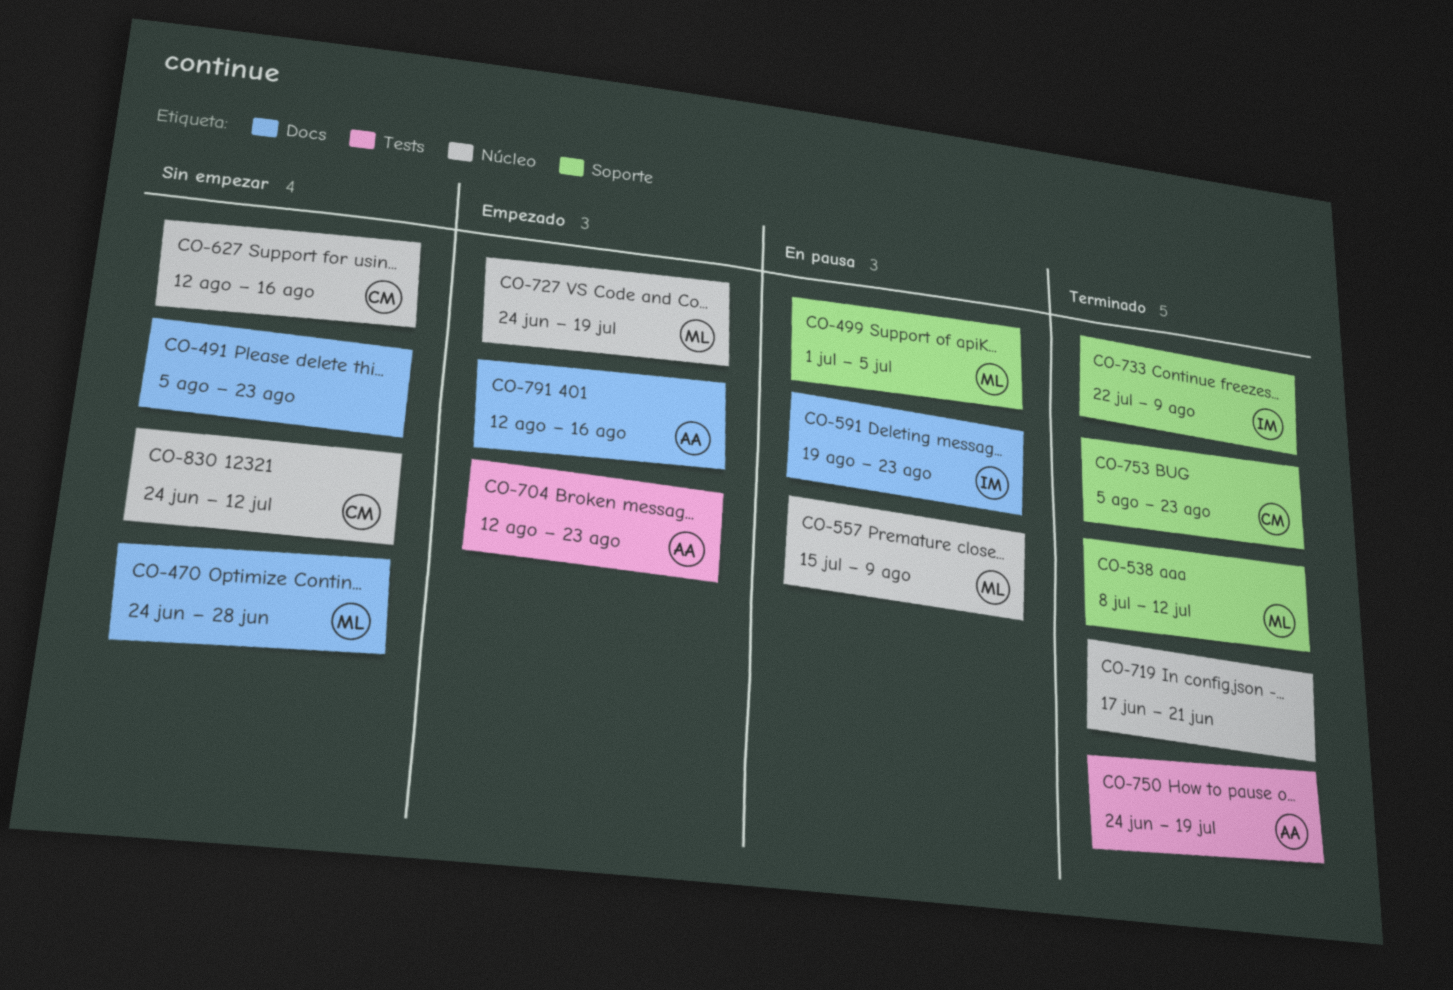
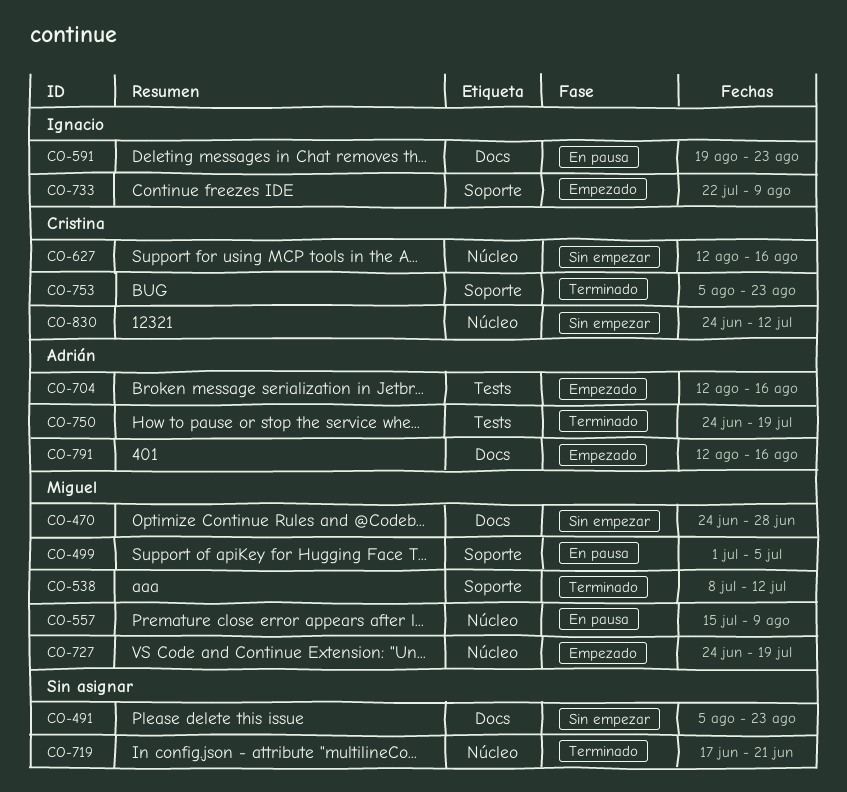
CO-704, due: Aug 23 -> Aug 16
CO-733, status: Terminado -> Empezado

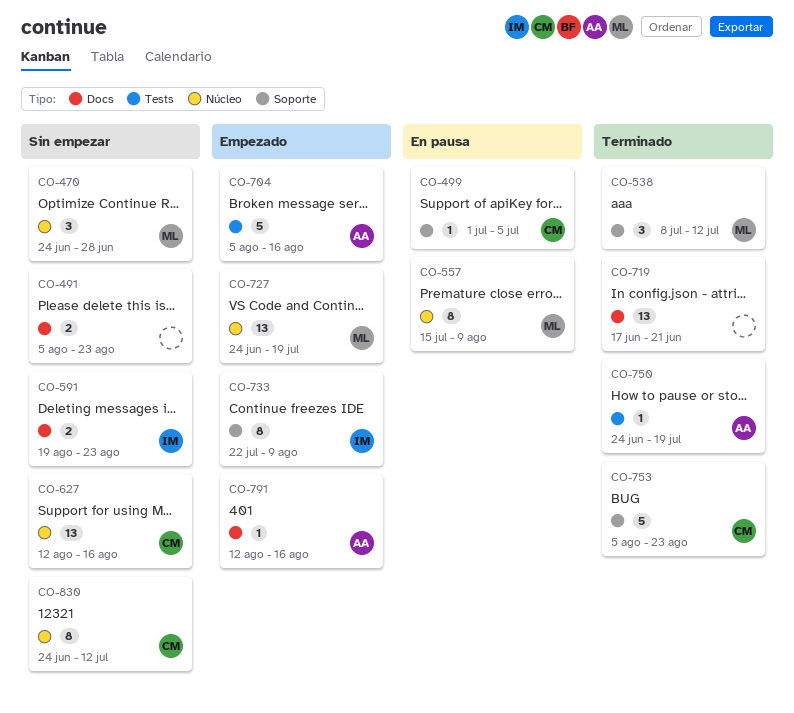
CO-470, label: Docs -> Núcleo
CO-499, owner: Miguel -> Cristina
CO-591, status: En pausa -> Sin empezar
CO-704, start: Aug 12 -> Aug 5
CO-719, label: Núcleo -> Docs

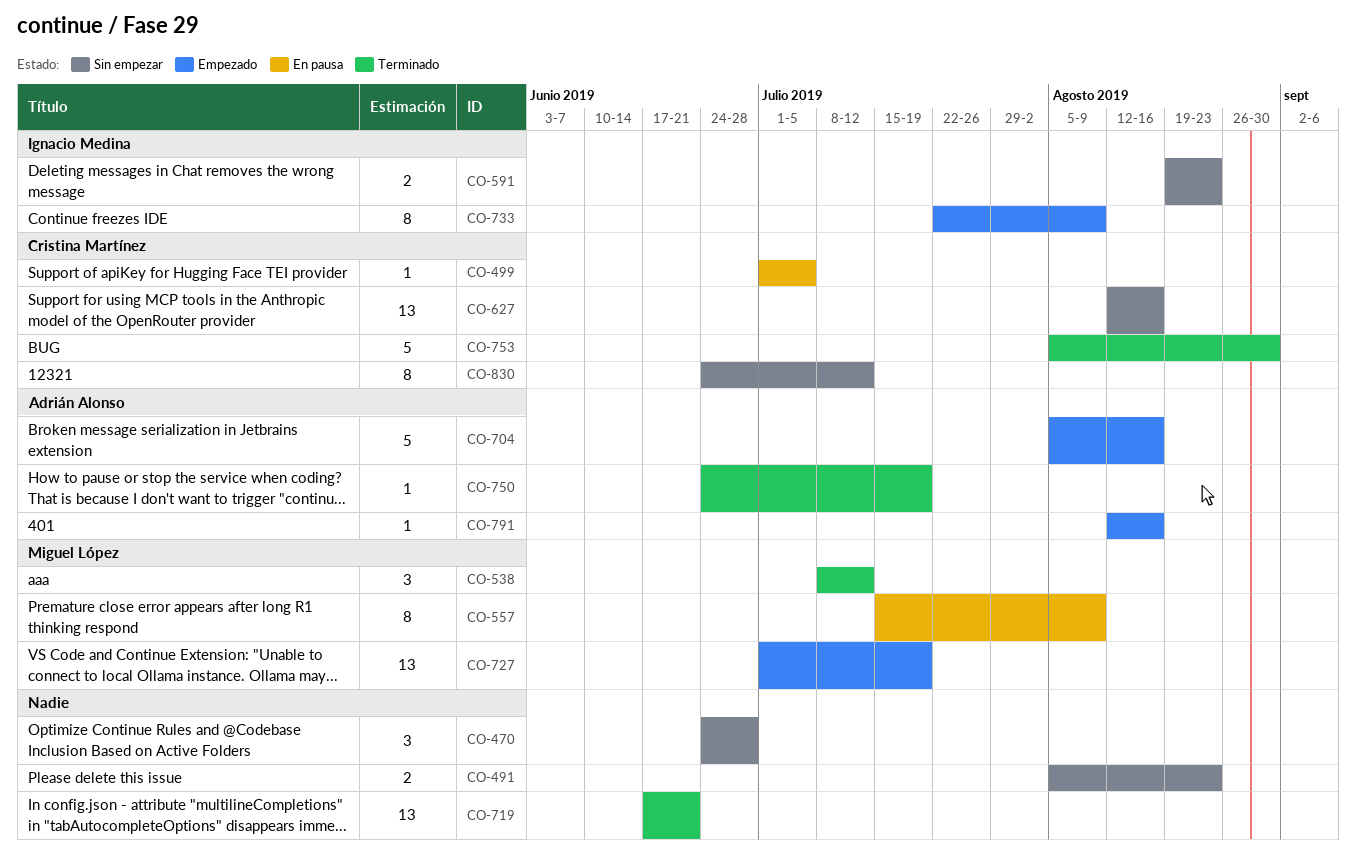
CO-470, owner: Miguel López -> none
CO-727, start: Jun 24 -> Jul 1
CO-753, due: Aug 23 -> Aug 30

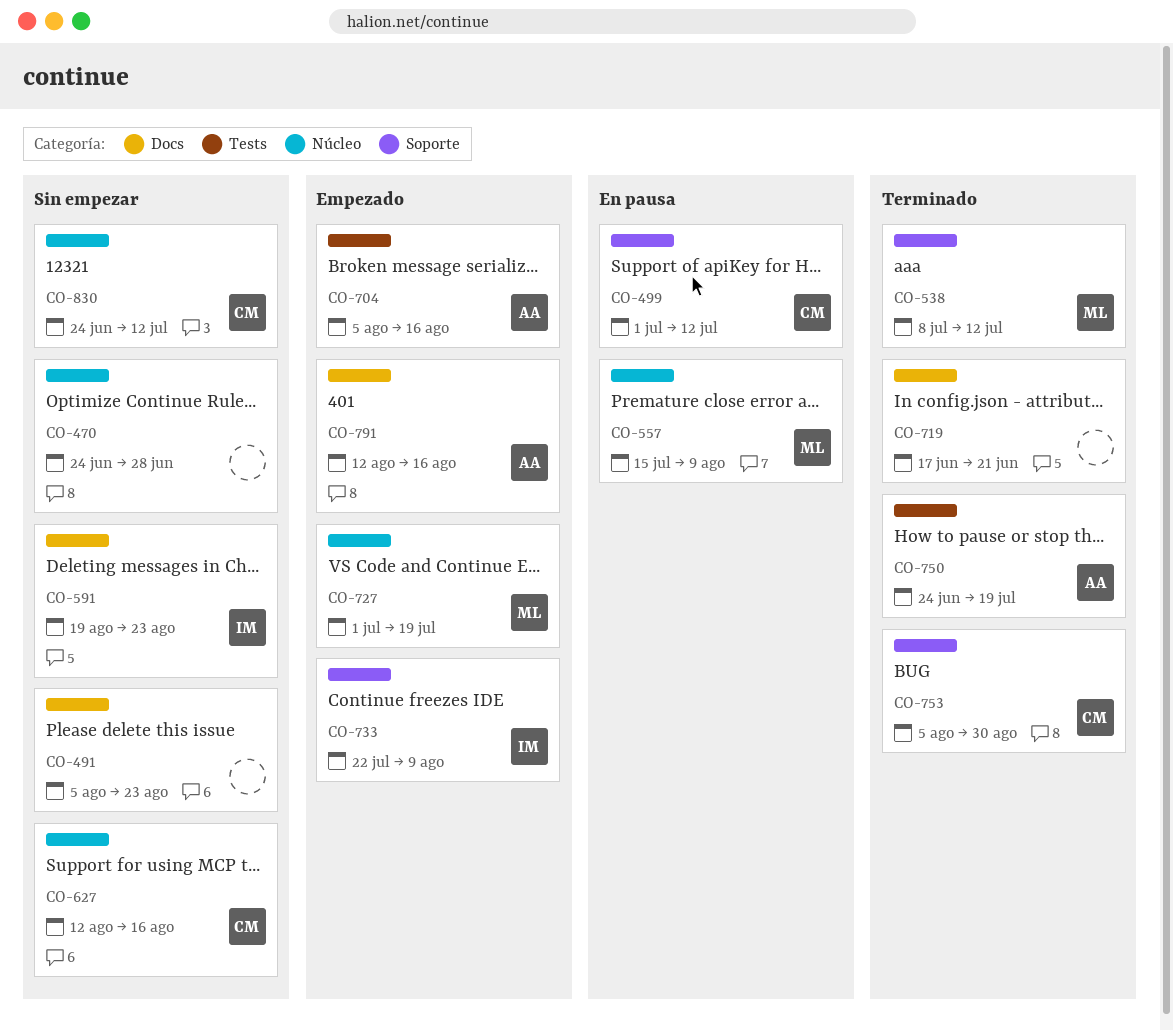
CO-499, due: Jul 5 -> Jul 12

